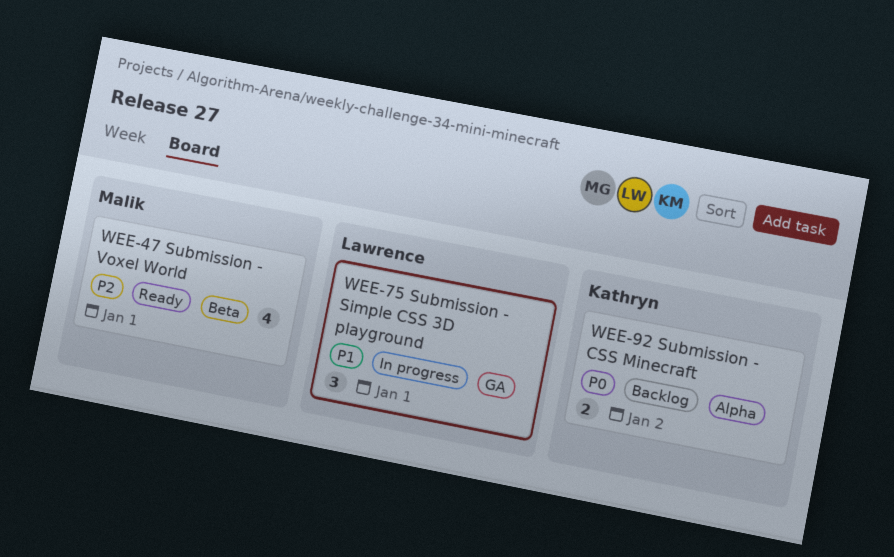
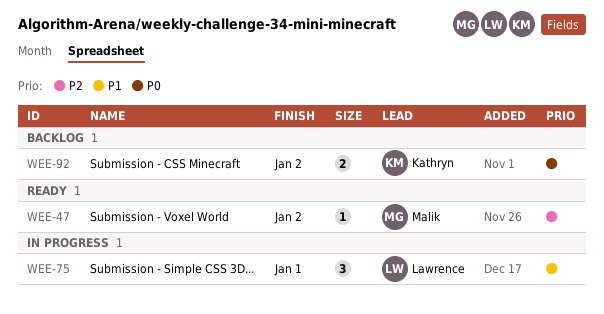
WEE-47, estimate: 4 -> 1
WEE-47, due: Jan 1 -> Jan 2

